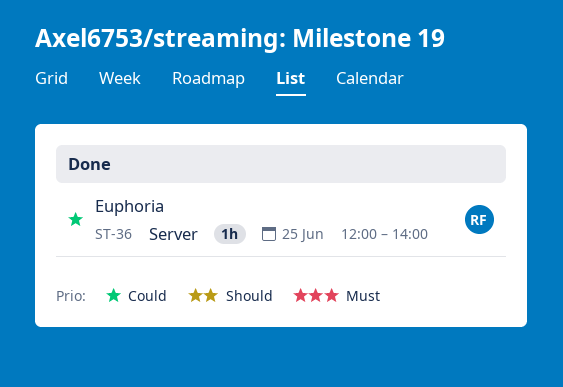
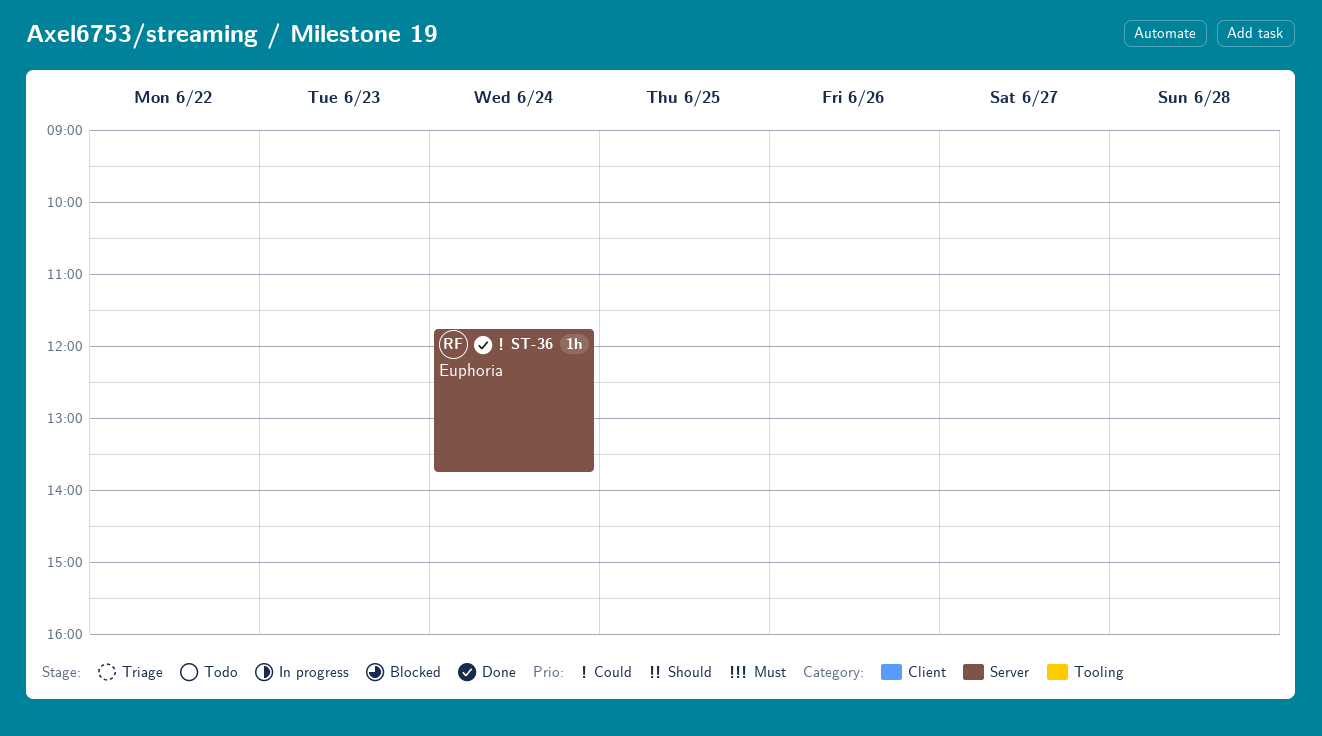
ST-36, day: Jun 25 -> Jun 24
ST-36, begins: 12:00 -> 11:45
ST-36, ends: 14:00 -> 13:45

